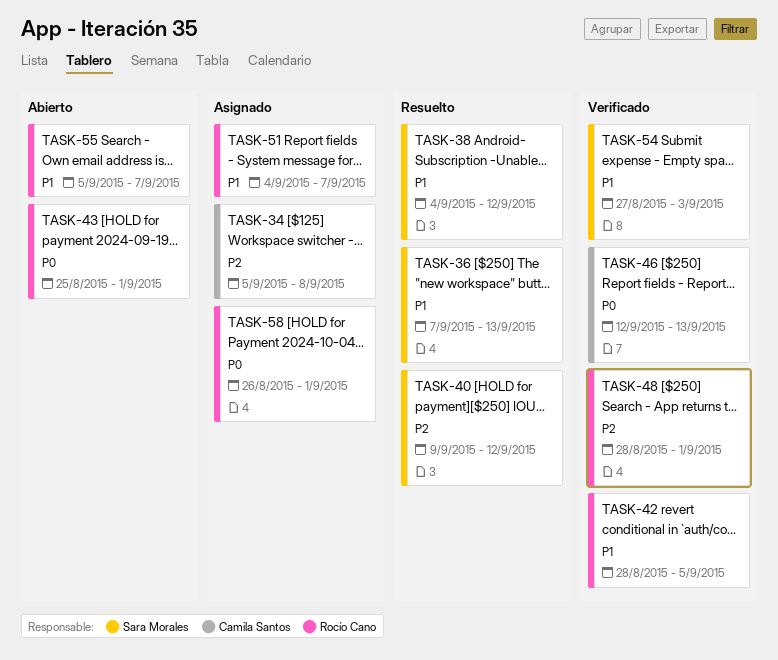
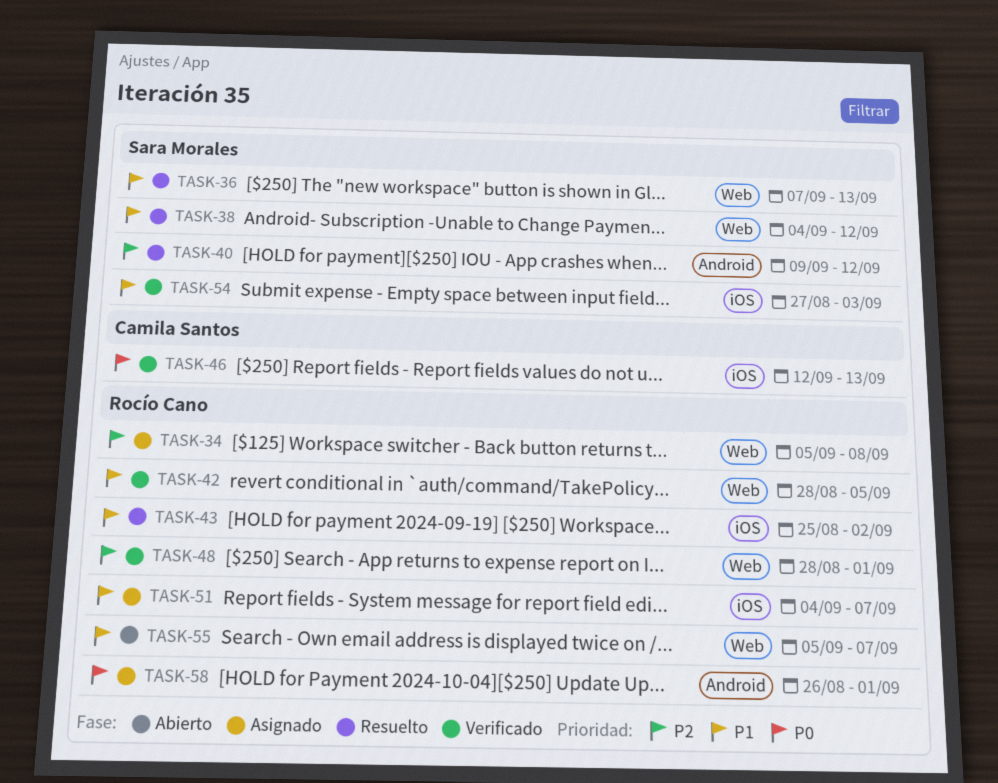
TASK-34, owner: Camila Santos -> Rocío Cano
TASK-43, status: Abierto -> Resuelto
TASK-43, priority: P0 -> P1
TASK-43, due: Sep 1 -> Sep 2

